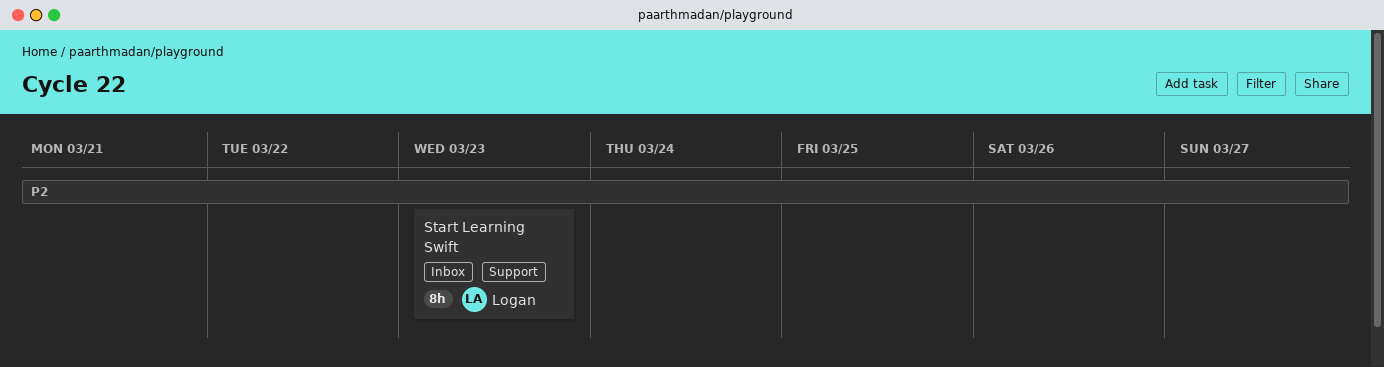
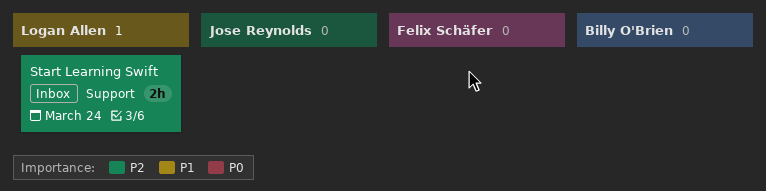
Start Learning Swift, estimate: 8h -> 2h
Start Learning Swift, due: Mar 23 -> Mar 24

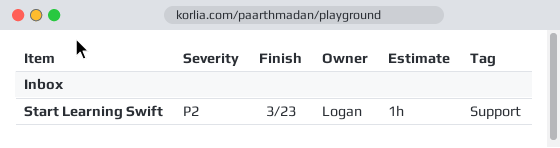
Start Learning Swift, estimate: 2h -> 1h
Start Learning Swift, due: Mar 24 -> Mar 23

